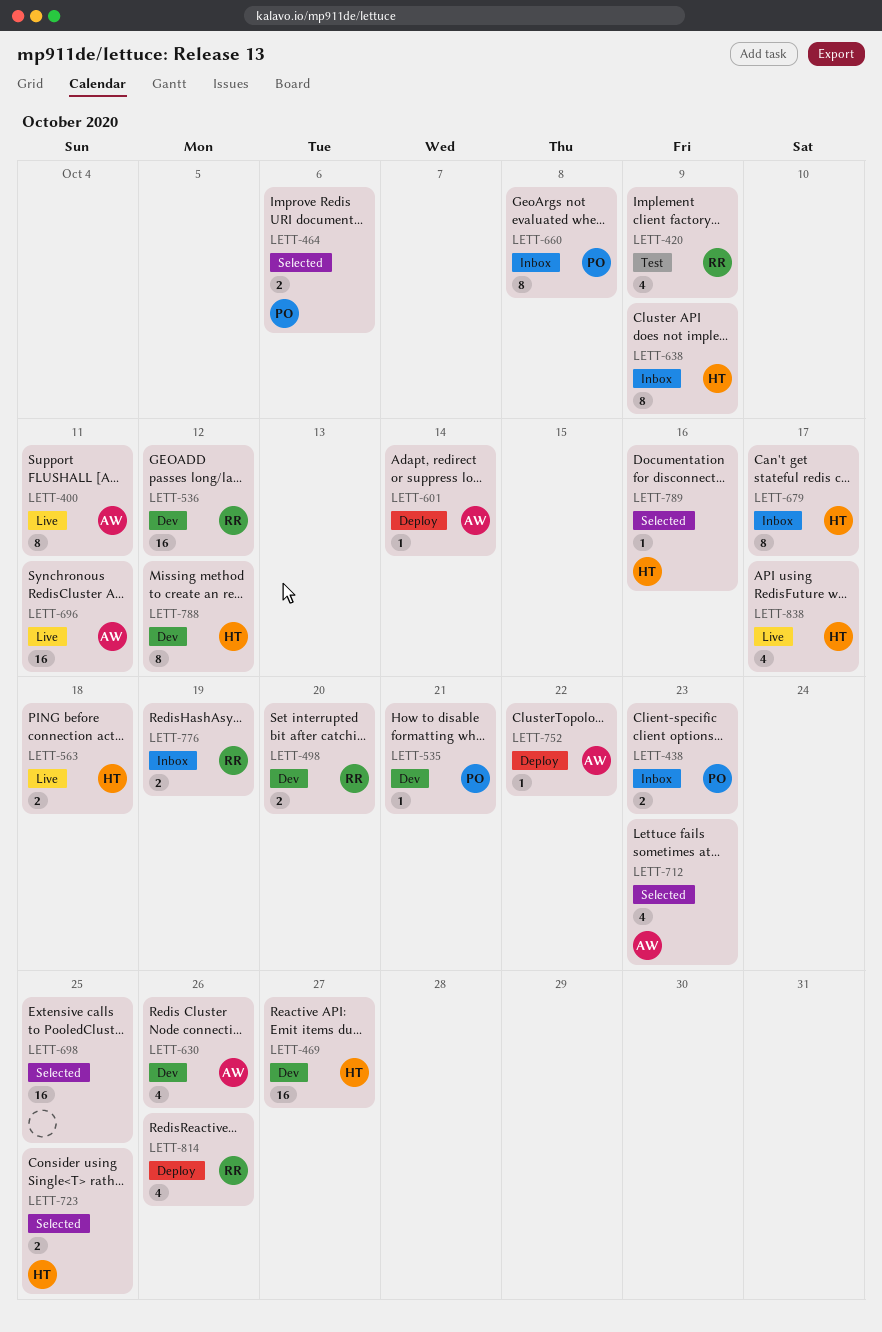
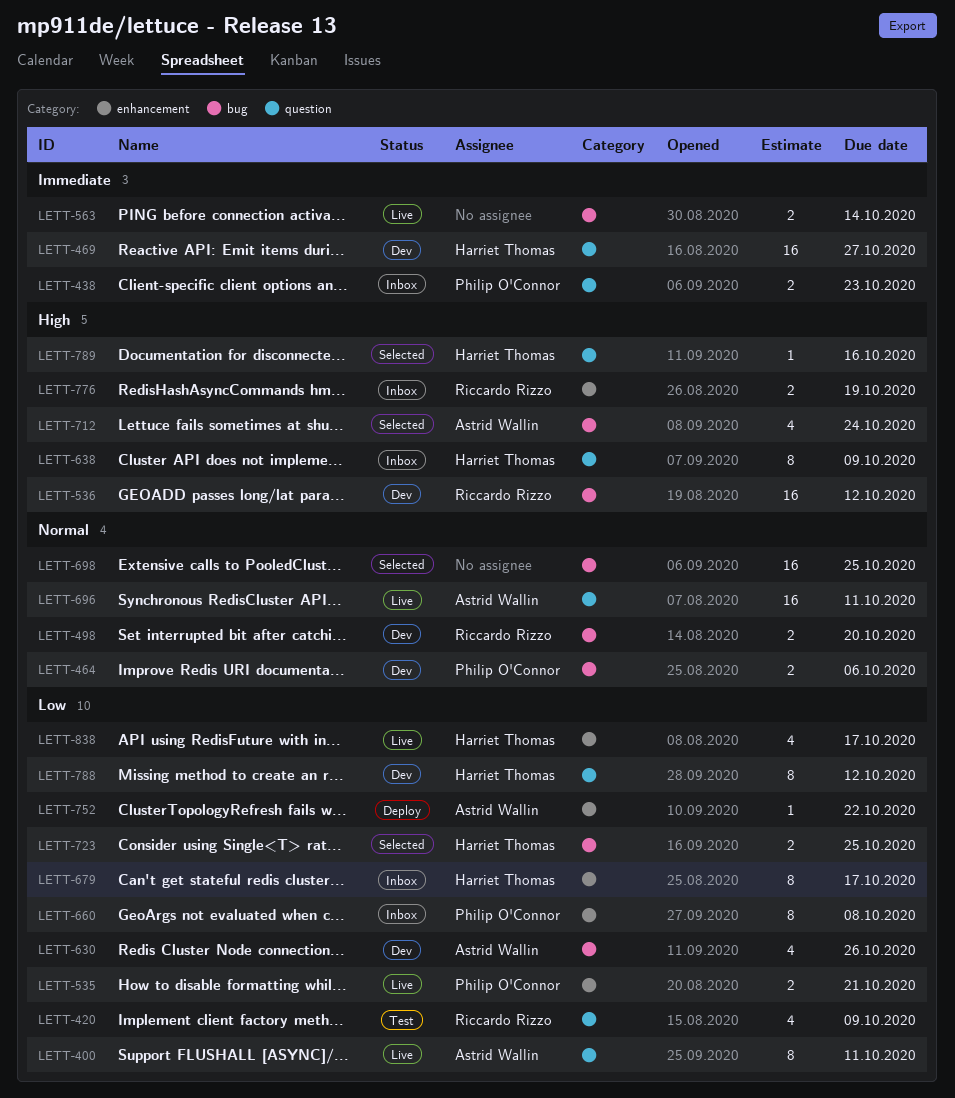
LETT-464, status: Selected -> Dev
LETT-535, status: Dev -> Live
LETT-535, estimate: 1 -> 2
LETT-563, owner: Harriet Thomas -> none
LETT-563, due: Oct 18 -> Oct 14
LETT-601: present -> none
LETT-712, due: Oct 23 -> Oct 24
LETT-814: present -> none

